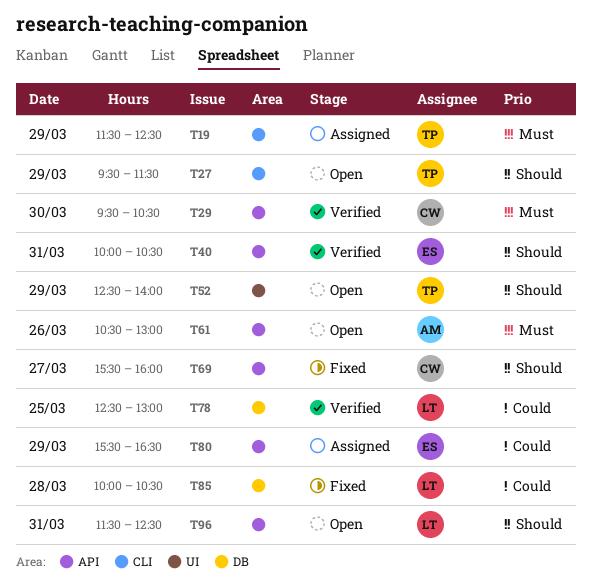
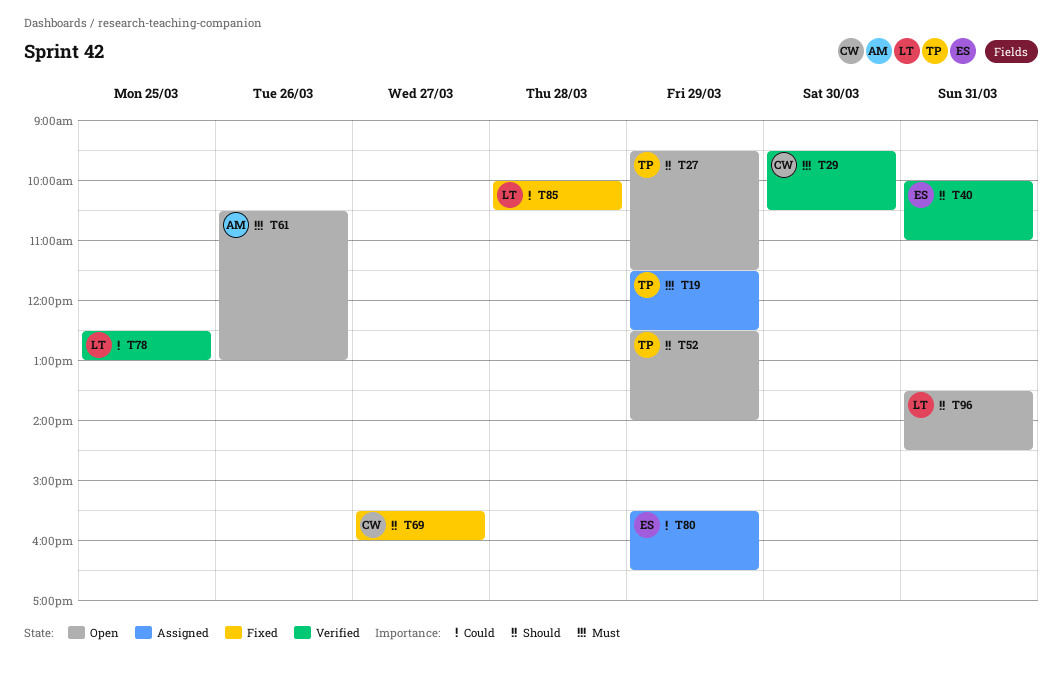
T40, ends: 10:30 -> 11:00
T96, begins: 11:30 -> 13:30
T96, ends: 12:30 -> 14:30

